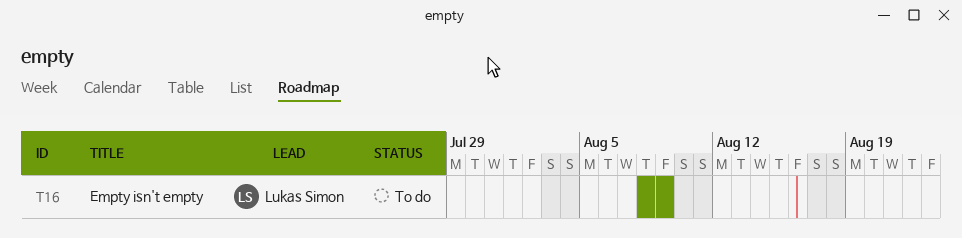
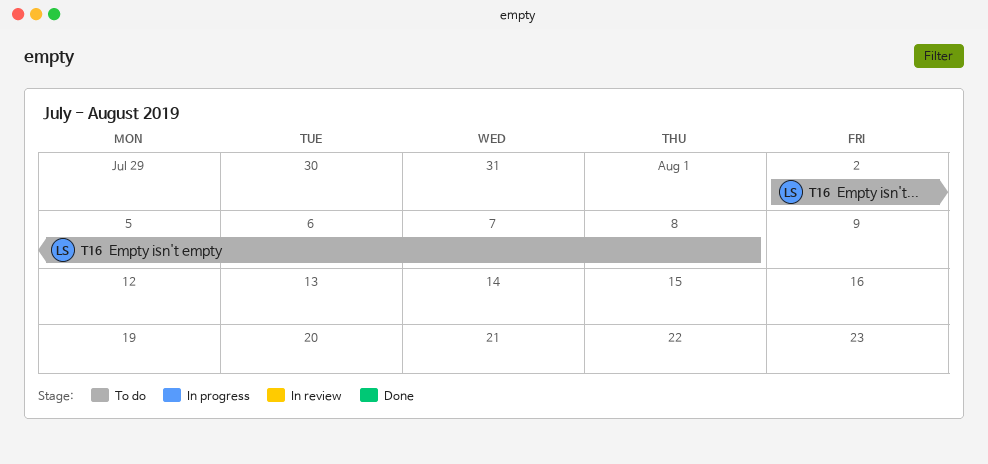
T16, start: Aug 8 -> Aug 2
T16, due: Aug 9 -> Aug 8

